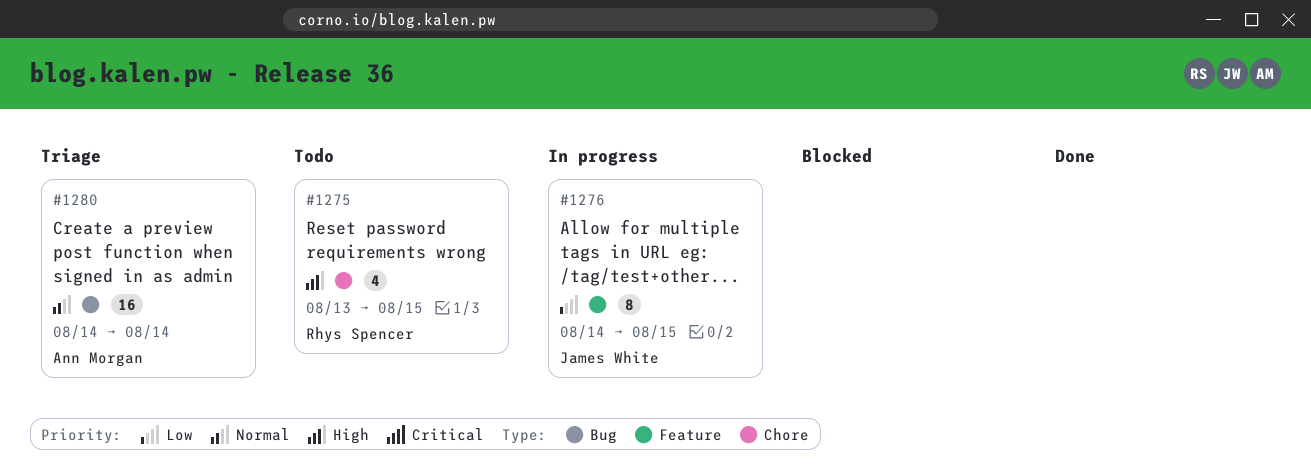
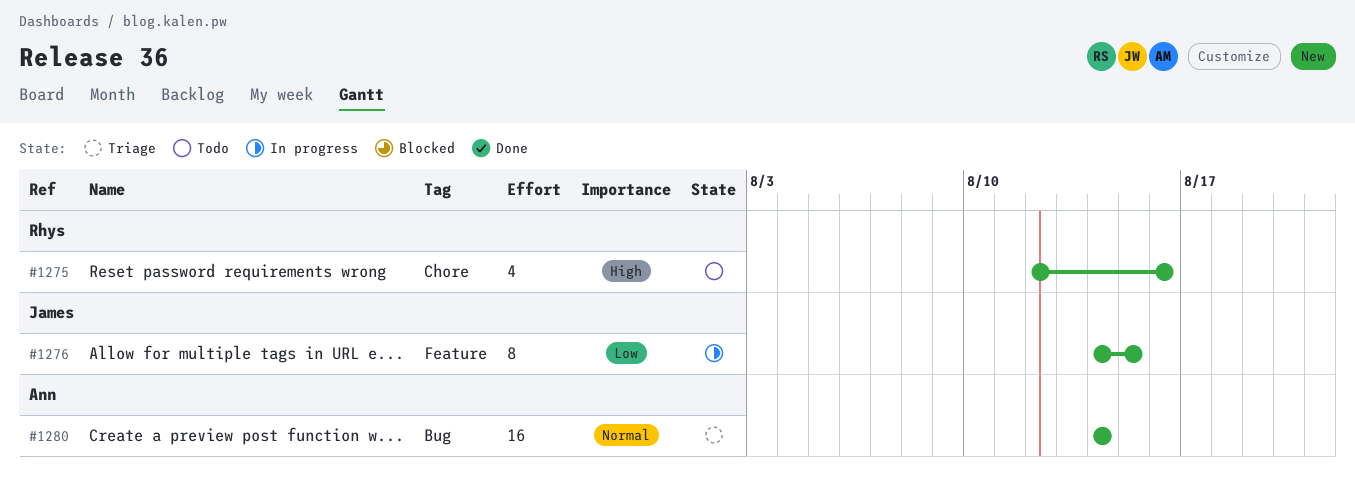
#1275, start: Aug 13 -> Aug 12
#1275, due: Aug 15 -> Aug 16

